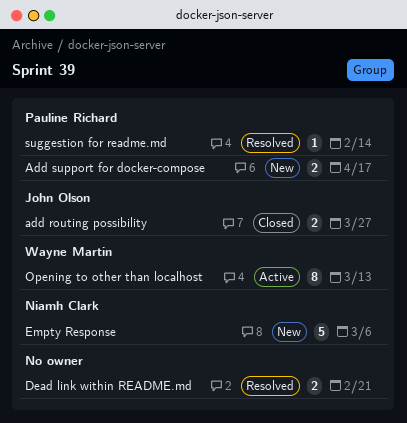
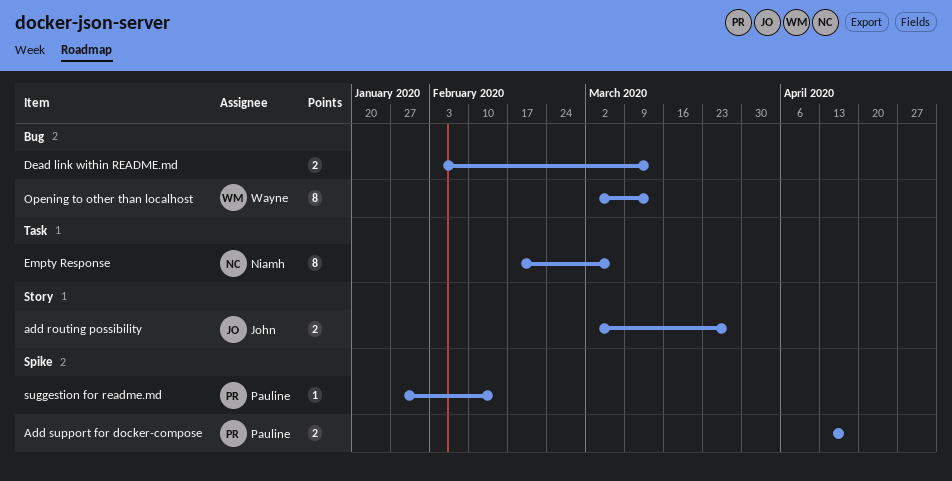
Dead link within README.md, due: Feb 21 -> Mar 13
Empty Response, estimate: 5 -> 8

